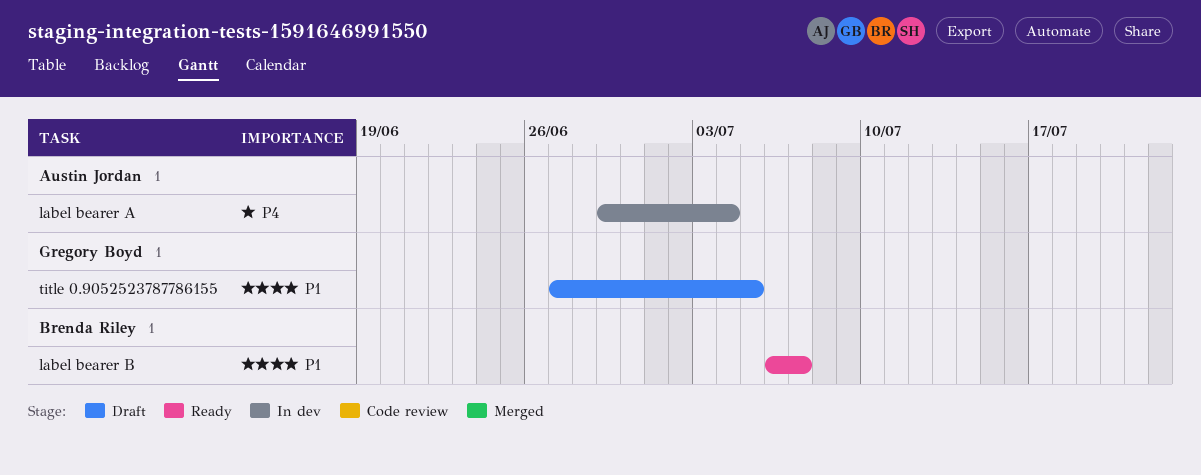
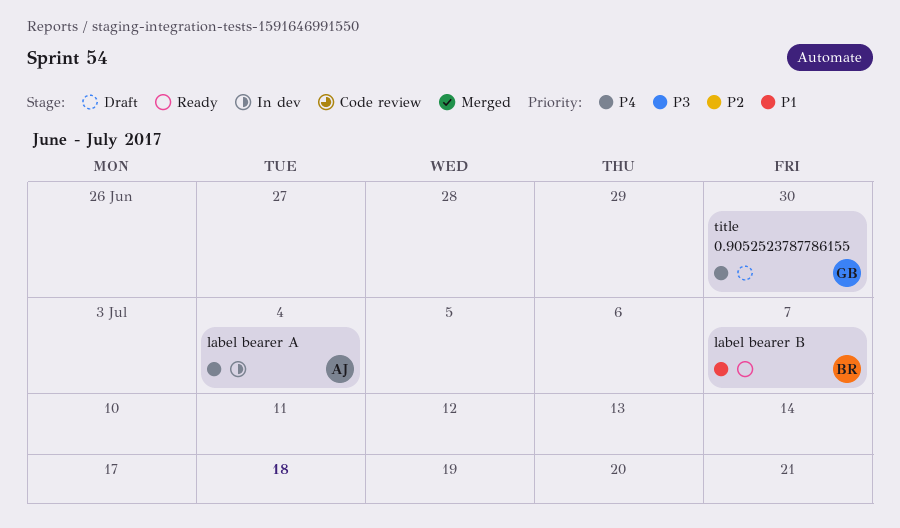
title 0.9052523787786155, priority: P1 -> P4
title 0.9052523787786155, due: Jul 5 -> Jun 30

